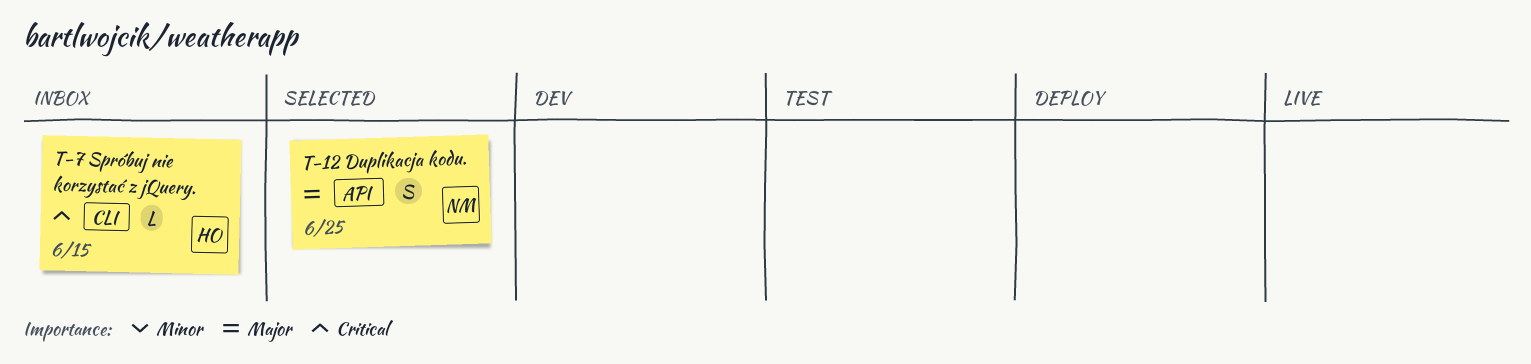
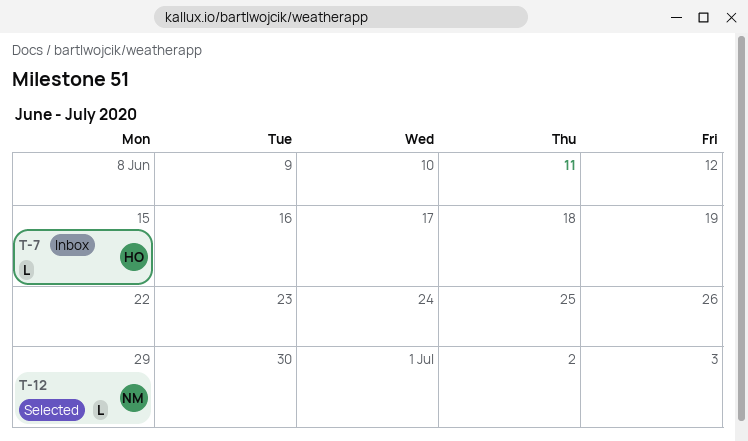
T-12, estimate: S -> L
T-12, due: Jun 25 -> Jun 29

